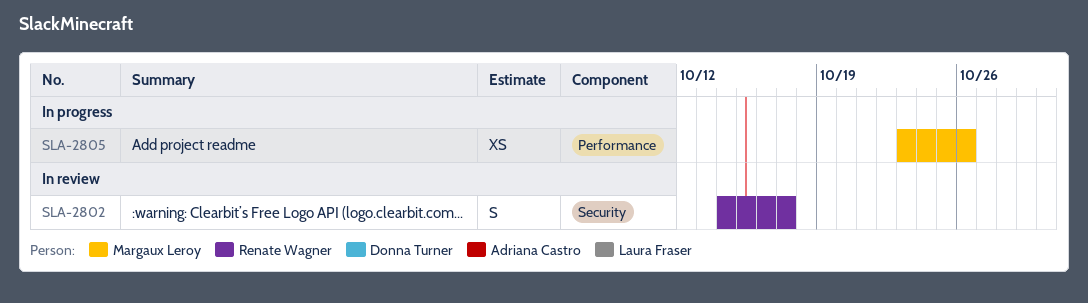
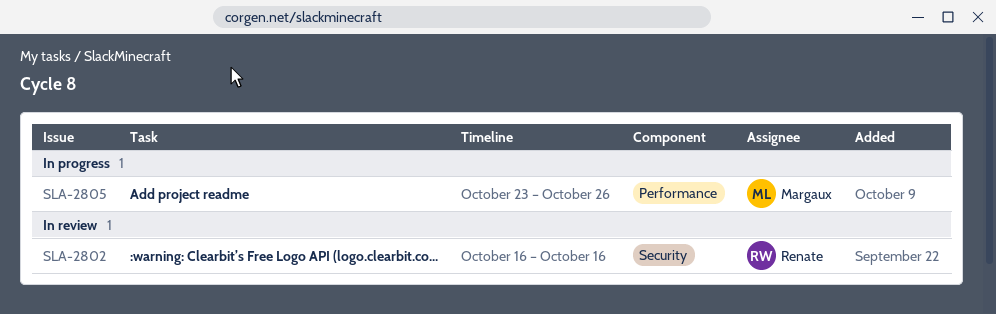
SLA-2802, start: Oct 14 -> Oct 16
SLA-2802, due: Oct 17 -> Oct 16

